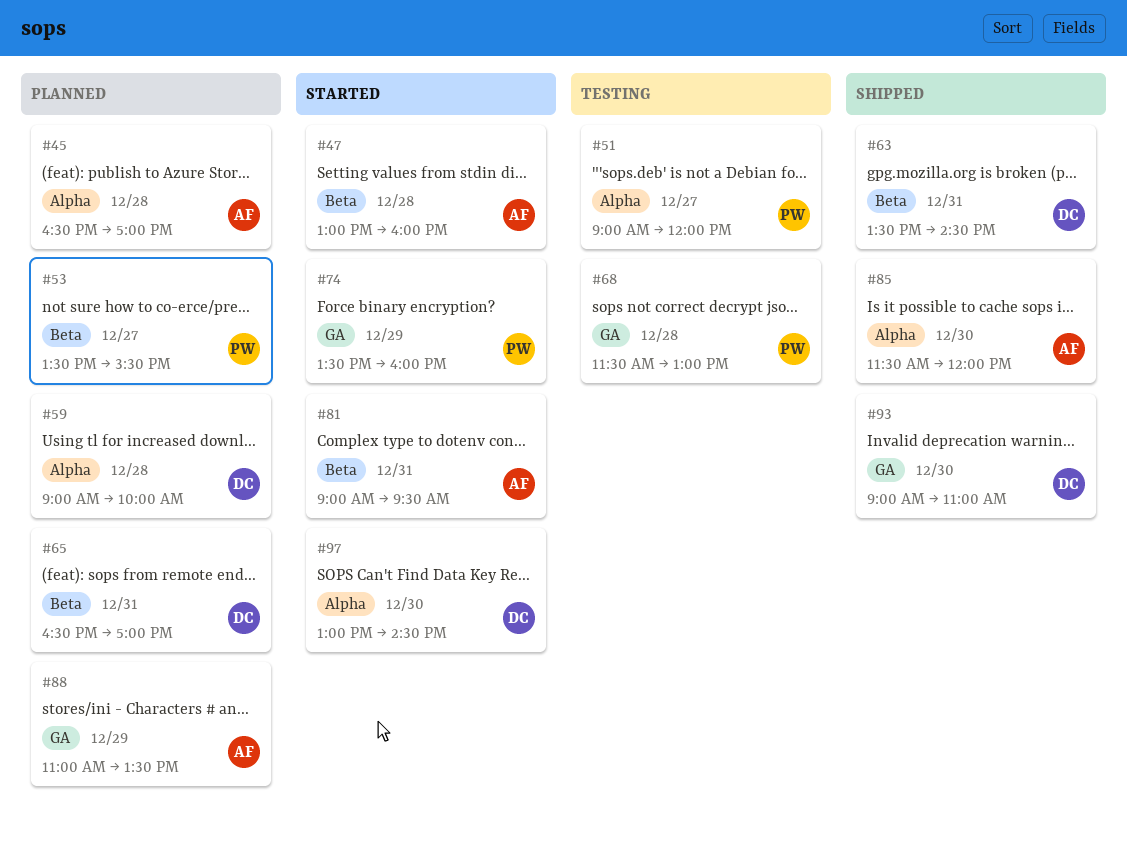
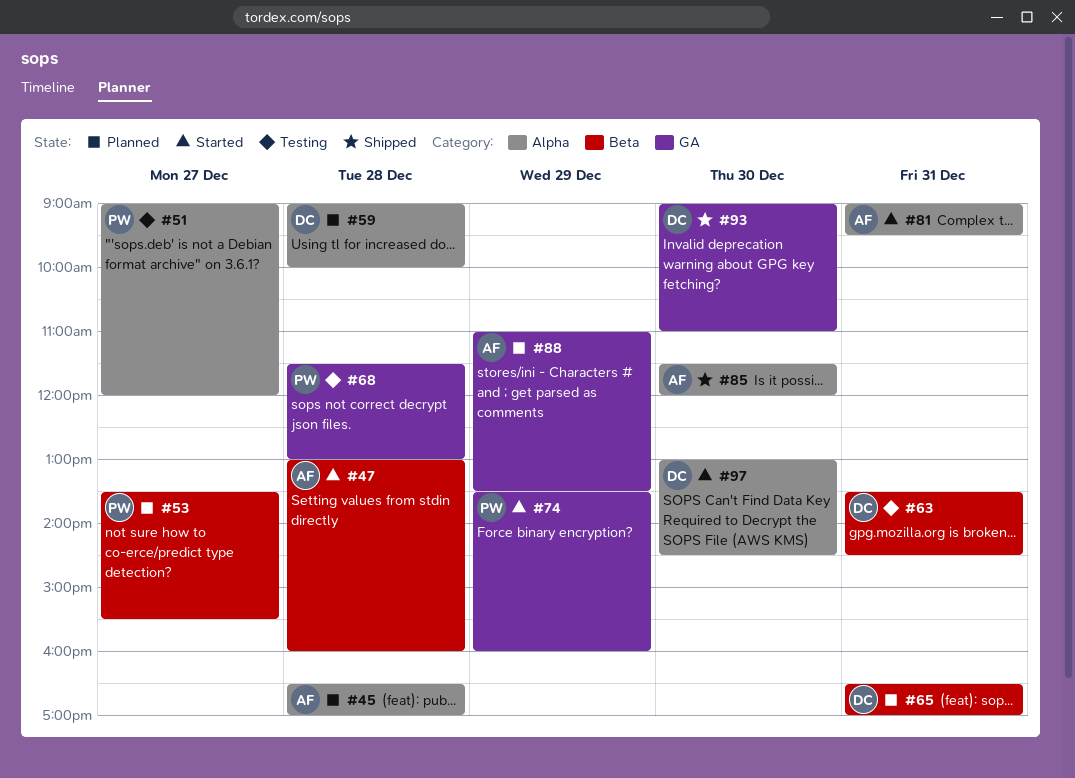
#63, status: Shipped -> Testing
#81, label: Beta -> Alpha

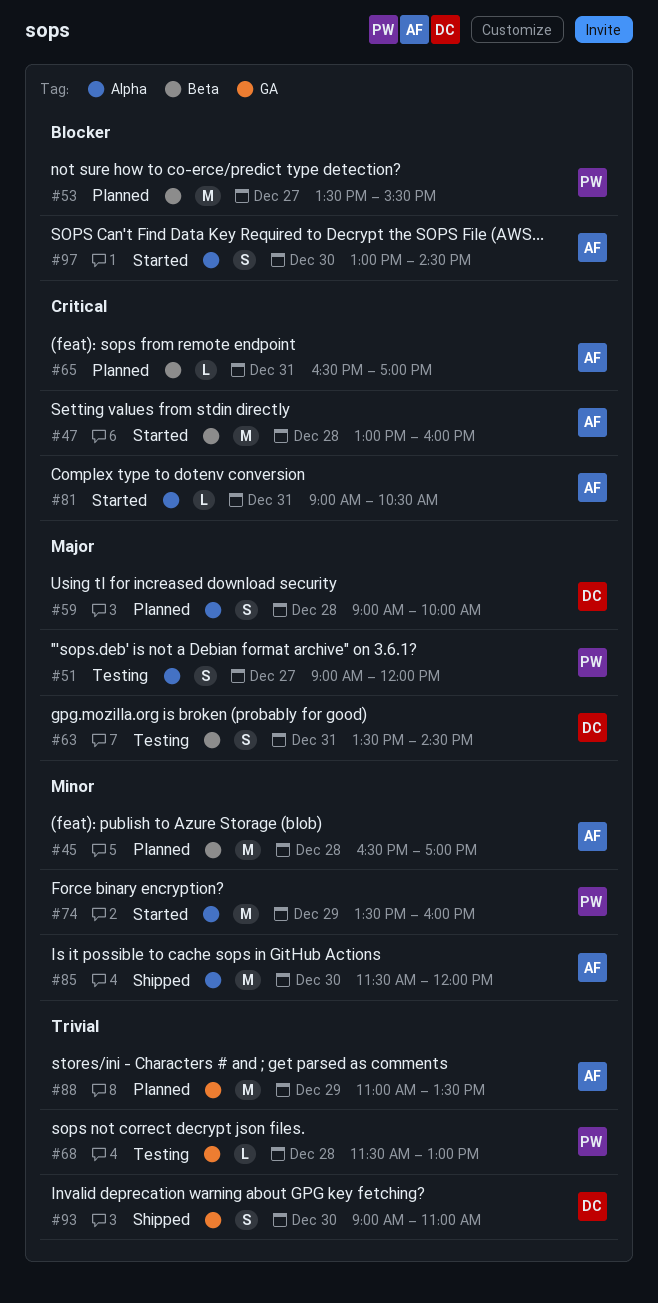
#45, label: Alpha -> Beta
#65, owner: DC -> AF
#74, label: GA -> Alpha
#81, ends: 09:30 -> 10:30
#97, owner: DC -> AF

